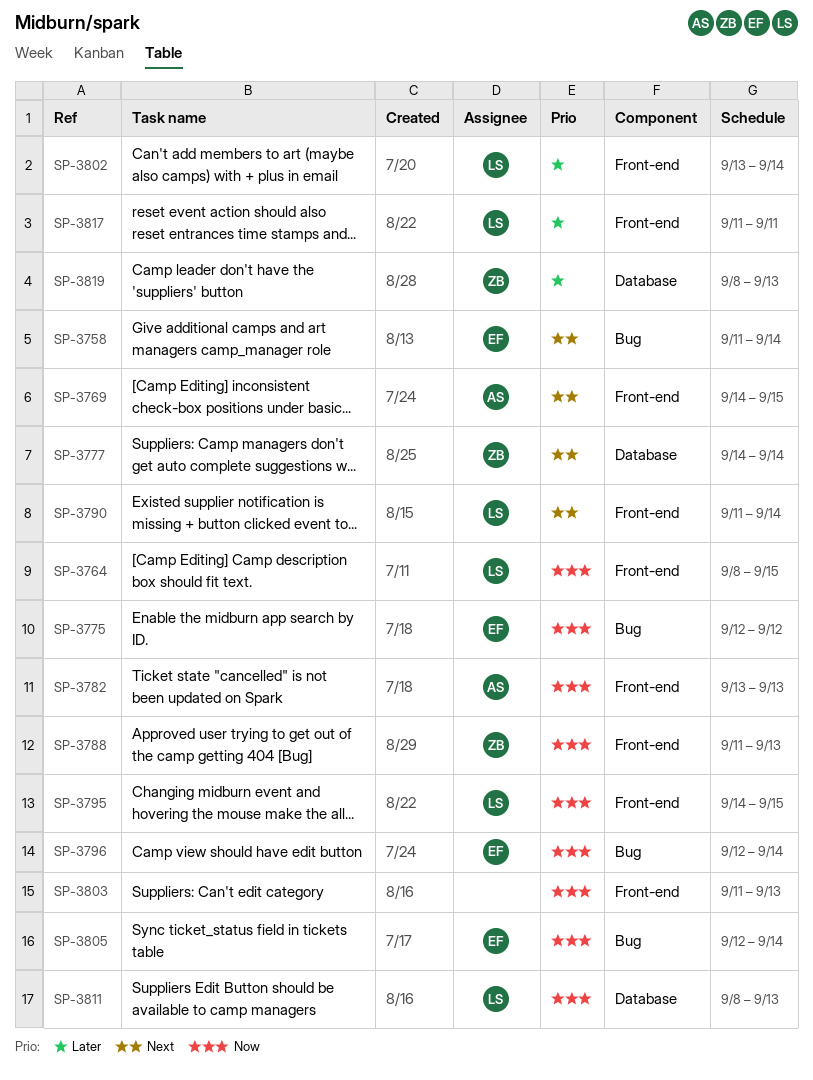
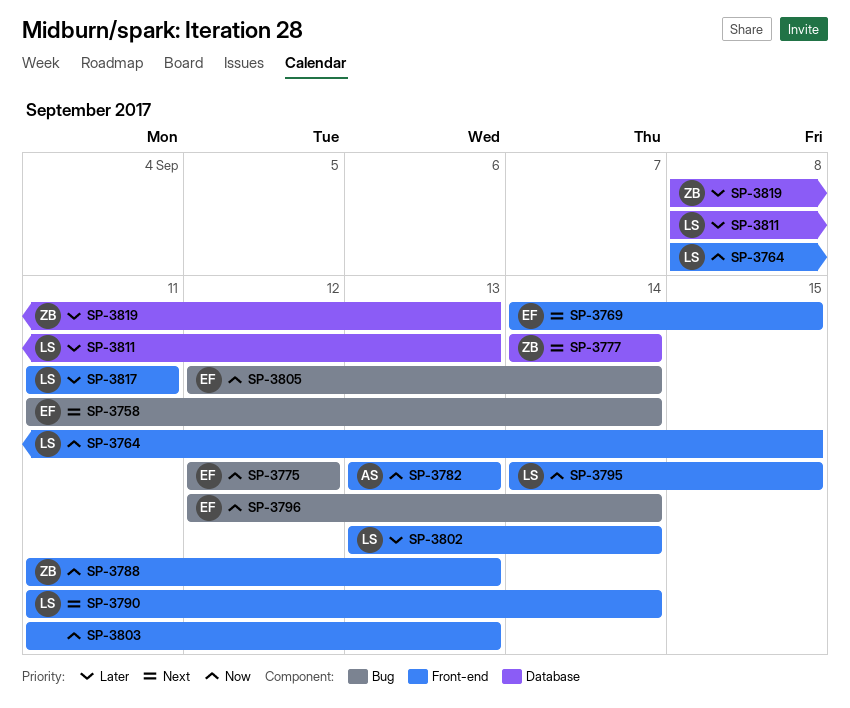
SP-3769, owner: AS -> EF
SP-3811, priority: Now -> Later

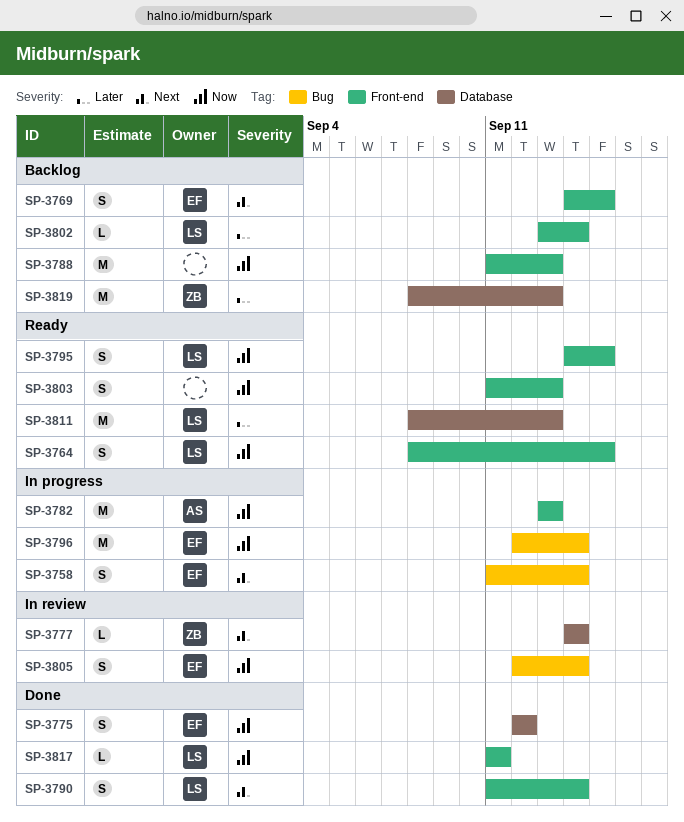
SP-3775, label: Bug -> Database
SP-3788, owner: ZB -> none
SP-3817, priority: Later -> Now

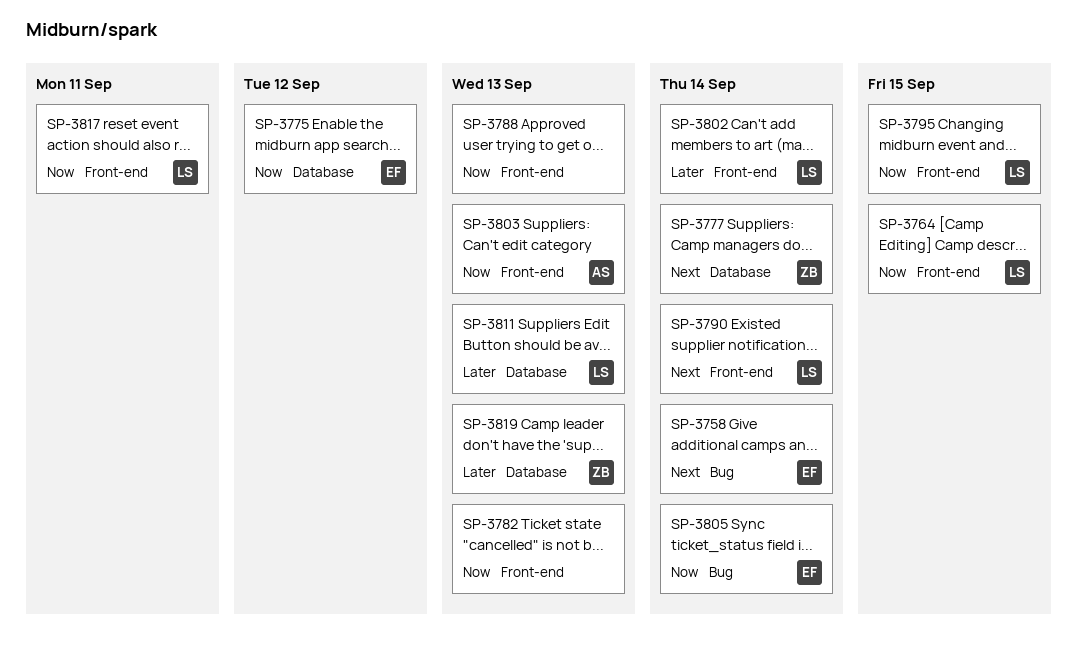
SP-3769: present -> none
SP-3782, owner: AS -> none
SP-3796: present -> none
SP-3803, owner: none -> AS

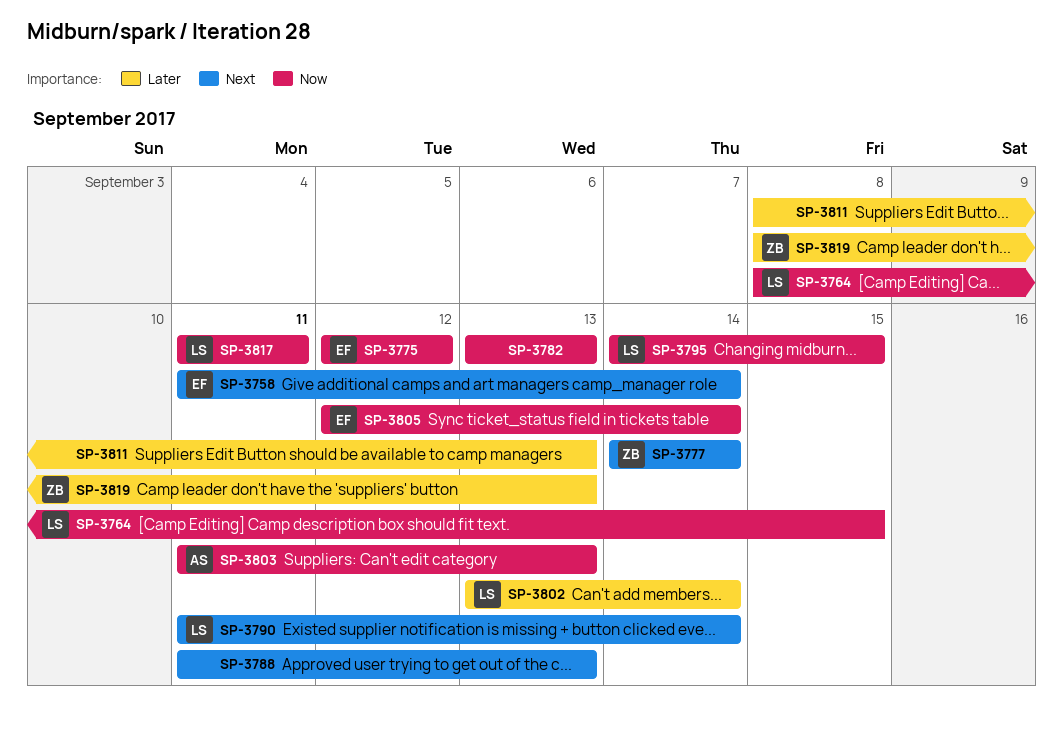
SP-3788, priority: Now -> Next
SP-3811, owner: LS -> none

